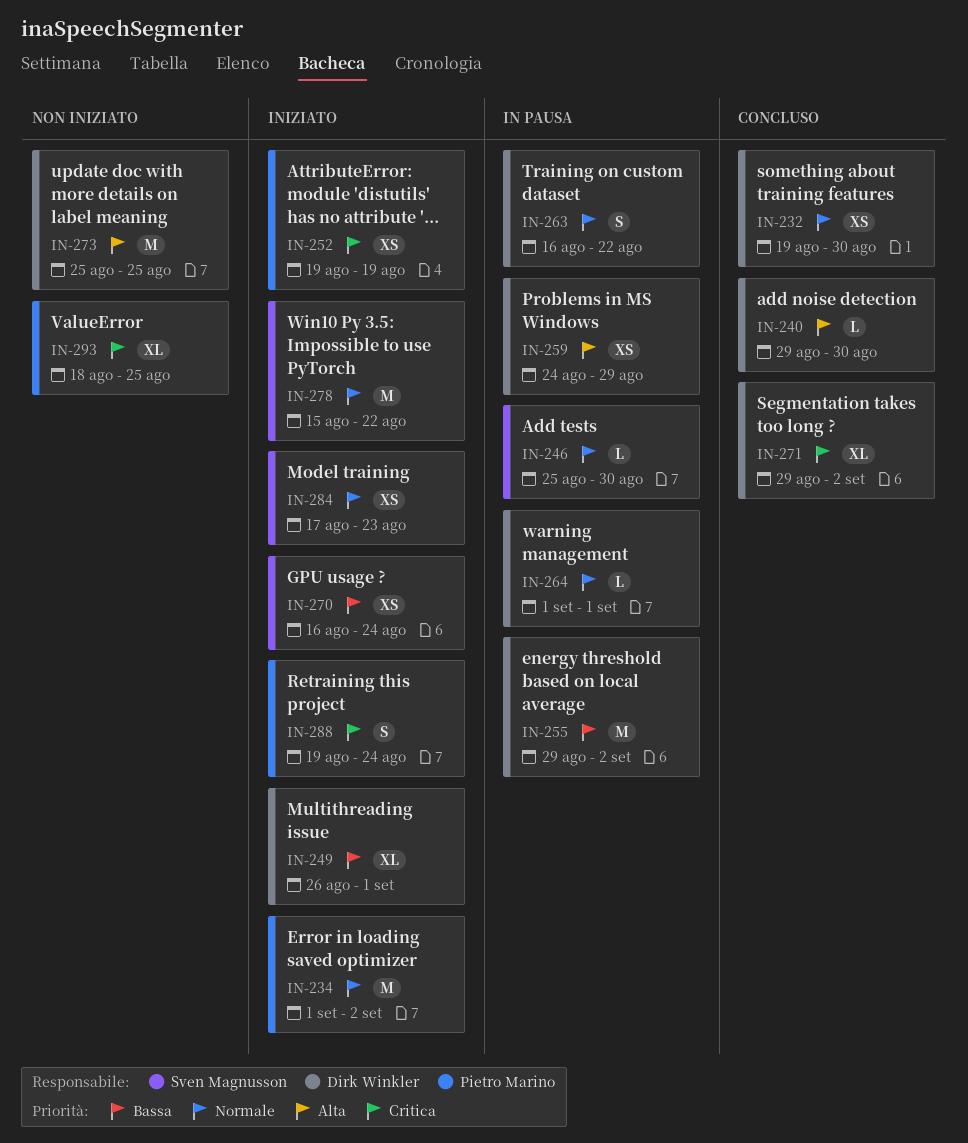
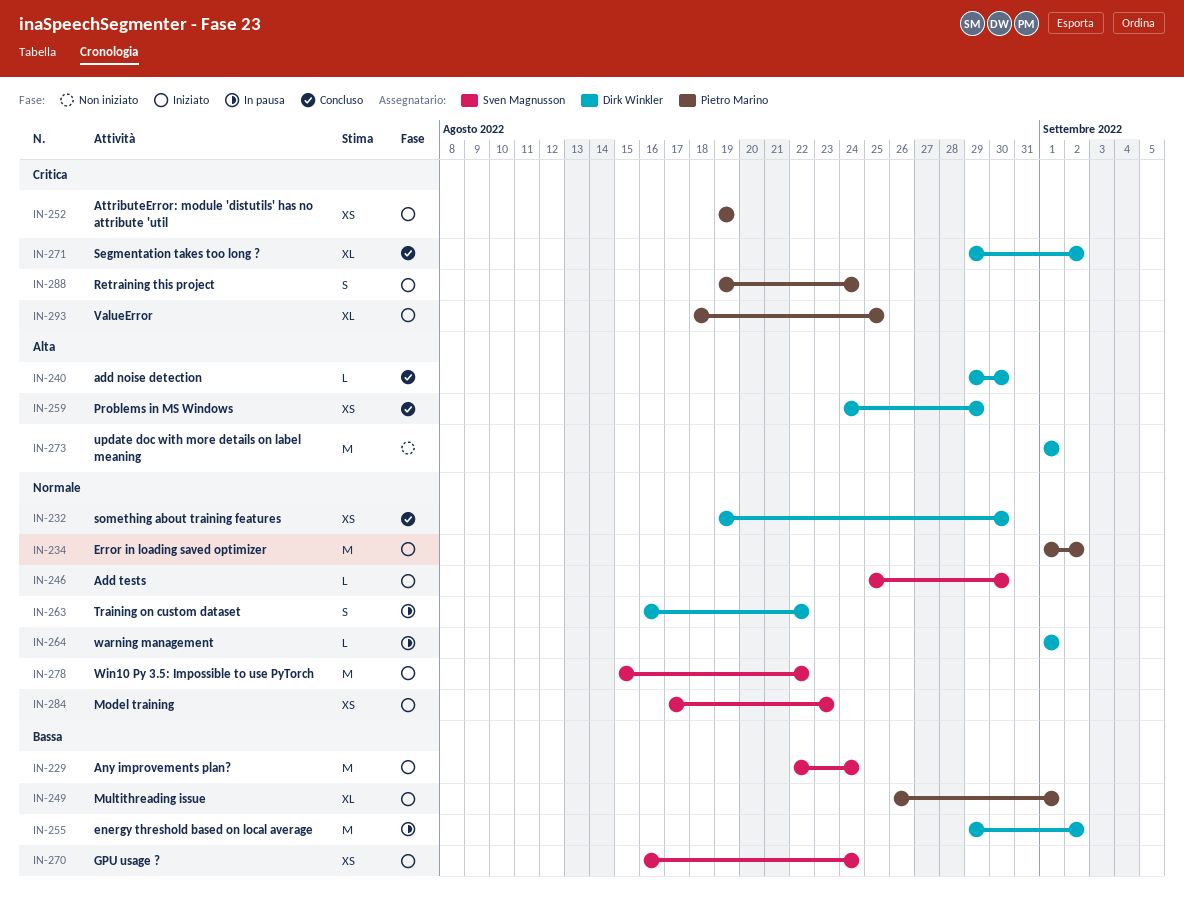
IN-229: none -> present
IN-246, status: In pausa -> Iniziato
IN-249, owner: Dirk Winkler -> Pietro Marino
IN-259, status: In pausa -> Concluso
IN-273, start: Aug 25 -> Sep 1
IN-273, due: Aug 25 -> Sep 1
IN-293, status: Non iniziato -> Iniziato

